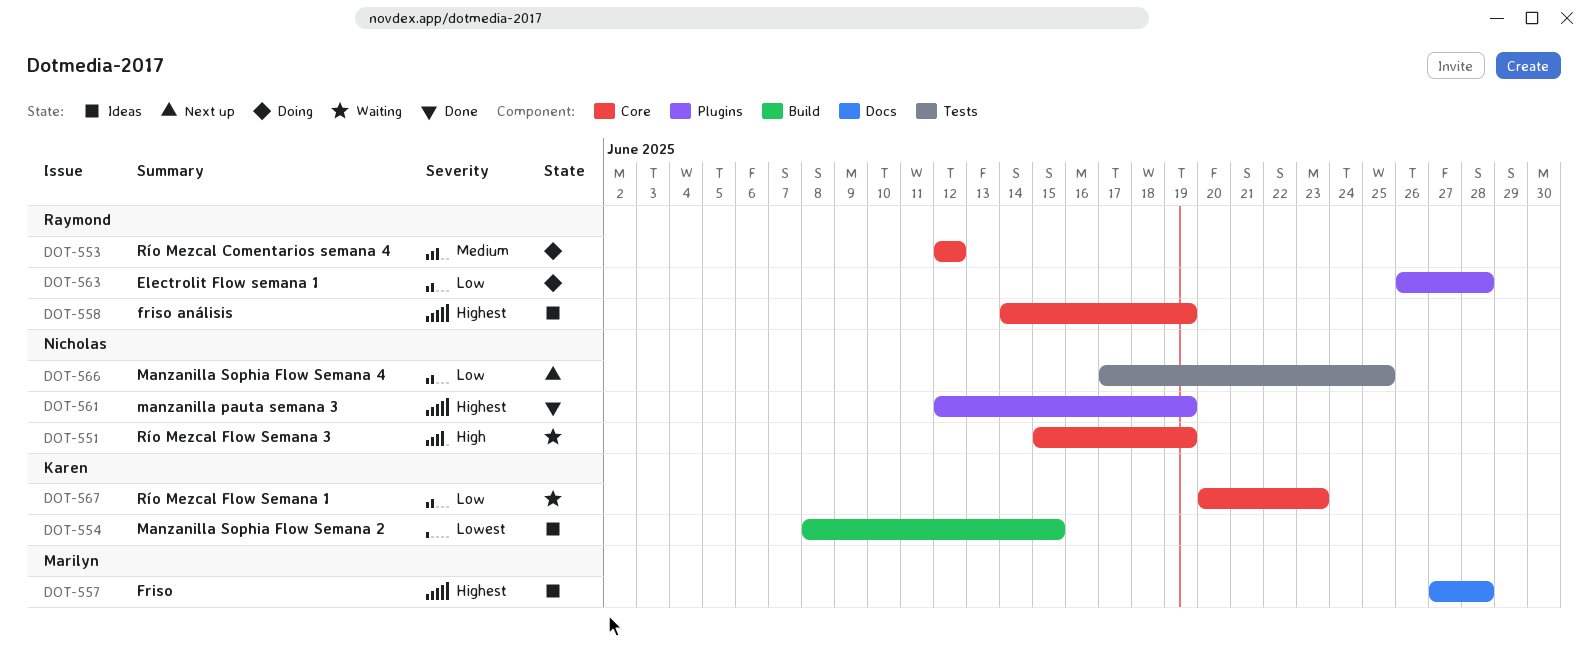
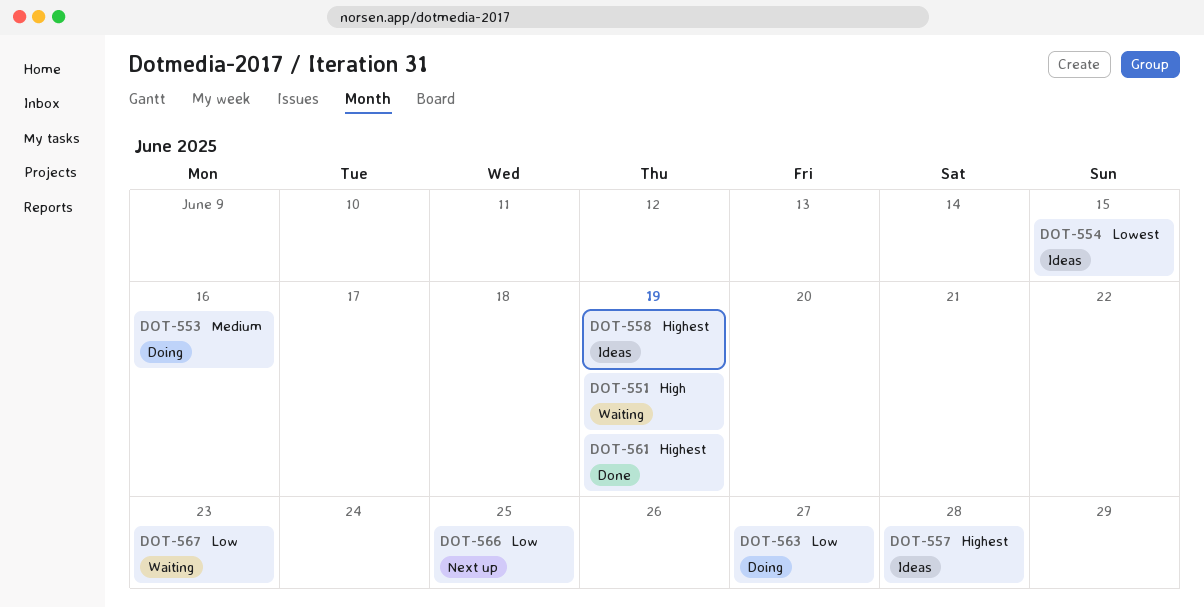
DOT-553, due: Jun 12 -> Jun 16
DOT-563, due: Jun 28 -> Jun 27

